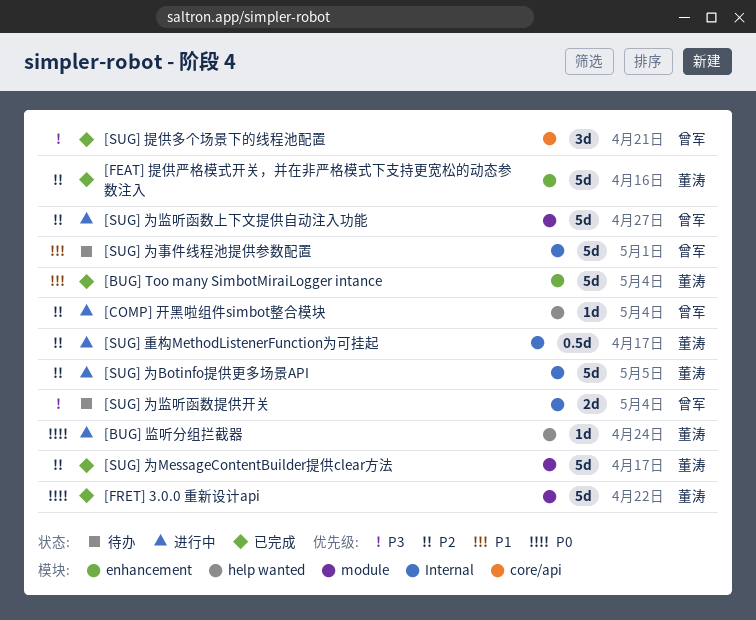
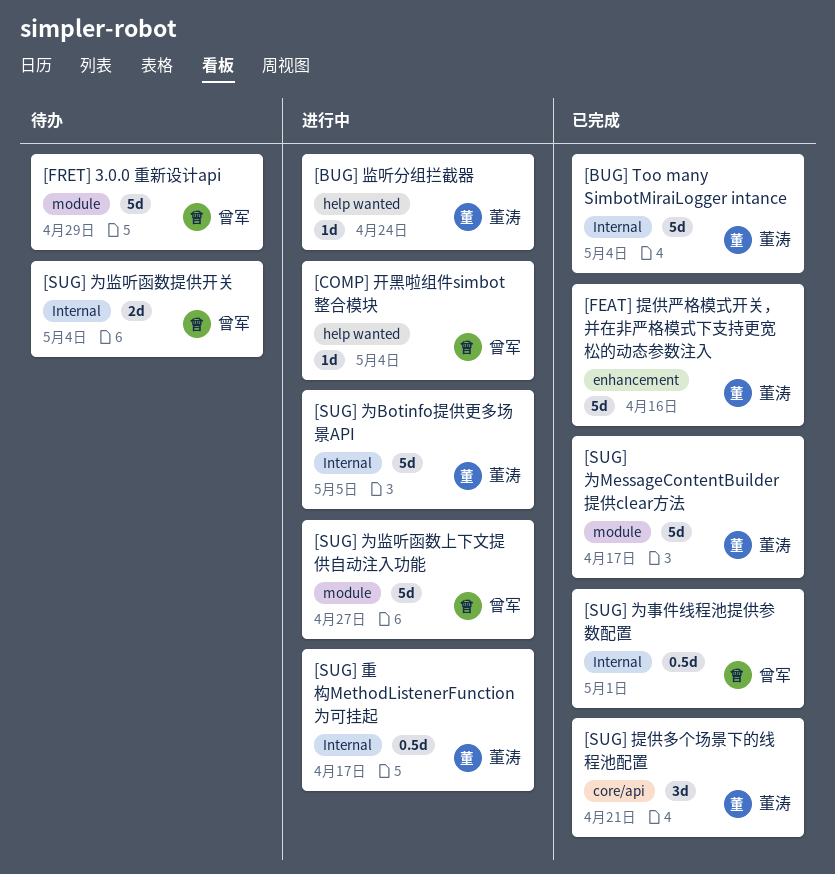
[BUG] Too many SimbotMiraiLogger intance, label: enhancement -> Internal
[FRET] 3.0.0 重新设计api, status: 已完成 -> 待办
[FRET] 3.0.0 重新设计api, owner: 董涛 -> 曾军
[FRET] 3.0.0 重新设计api, due: Apr 22 -> Apr 29
[SUG] 为事件线程池提供参数配置, status: 待办 -> 已完成
[SUG] 为事件线程池提供参数配置, estimate: 5d -> 0.5d
[SUG] 提供多个场景下的线程池配置, owner: 曾军 -> 董涛

